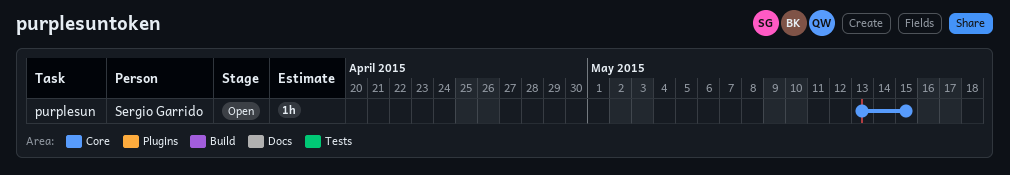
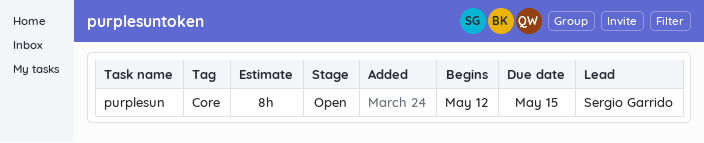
purplesun, estimate: 1h -> 8h
purplesun, start: May 13 -> May 12

